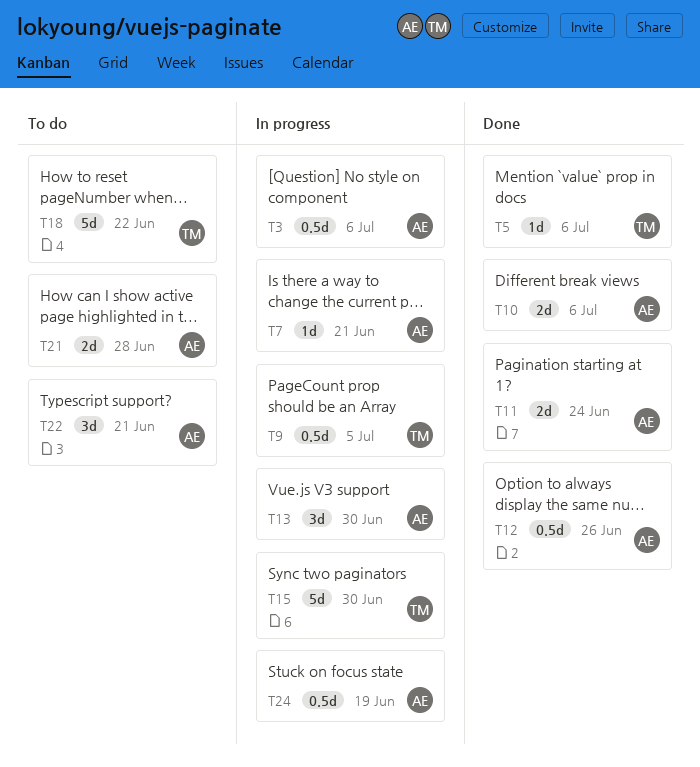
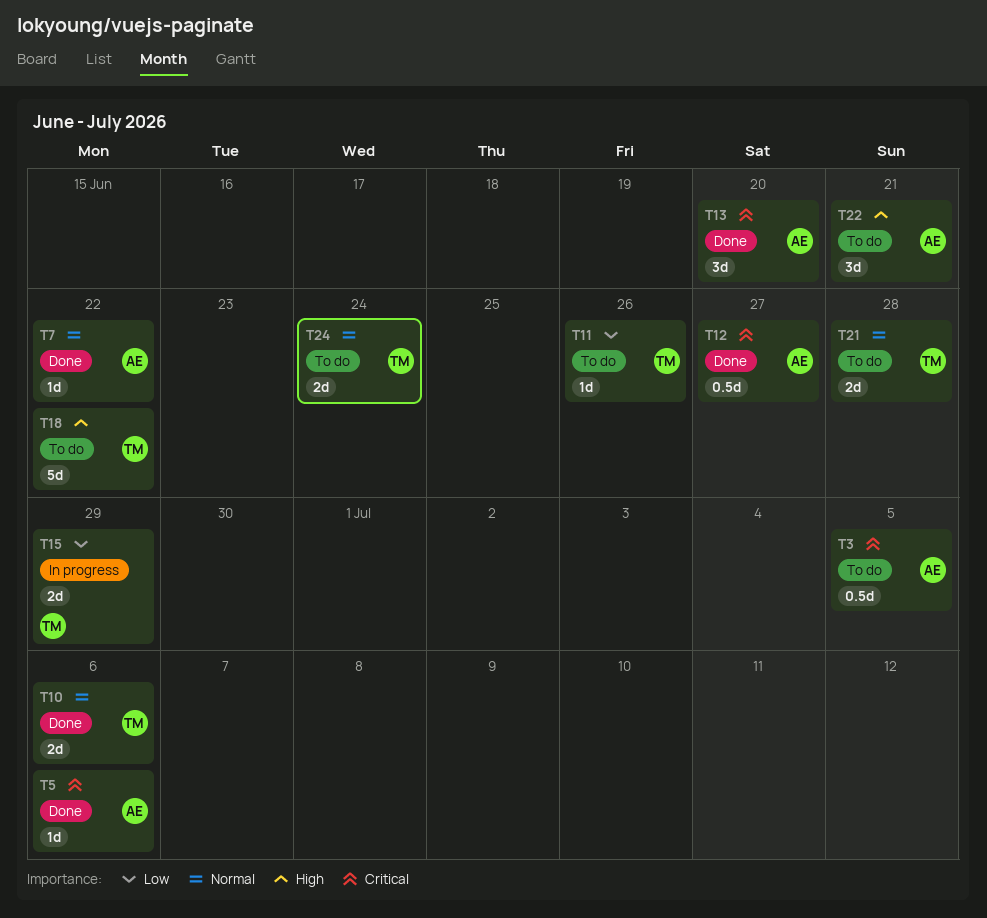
T3, status: In progress -> To do
T3, due: Jul 6 -> Jul 5
T5, owner: TM -> AE
T7, status: In progress -> Done
T7, due: Jun 21 -> Jun 22
T9: present -> none
T10, owner: AE -> TM
T11, status: Done -> To do
T11, owner: AE -> TM
T11, estimate: 2d -> 1d
T11, due: Jun 24 -> Jun 26
T12, due: Jun 26 -> Jun 27
T13, status: In progress -> Done
T13, due: Jun 30 -> Jun 20
T15, estimate: 5d -> 2d
T15, due: Jun 30 -> Jun 29
T21, owner: AE -> TM
T24, status: In progress -> To do
T24, owner: AE -> TM
T24, estimate: 0.5d -> 2d
T24, due: Jun 19 -> Jun 24

